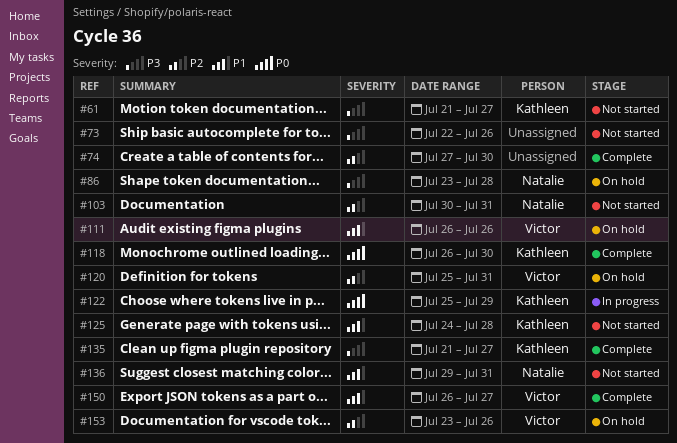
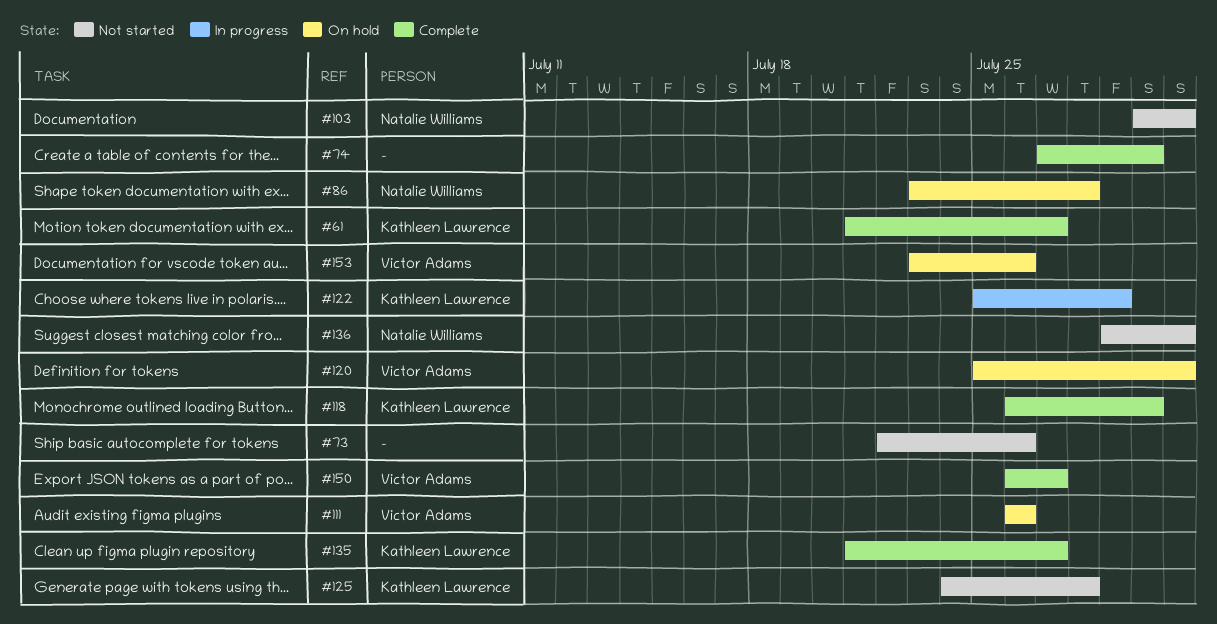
#61, status: Not started -> Complete

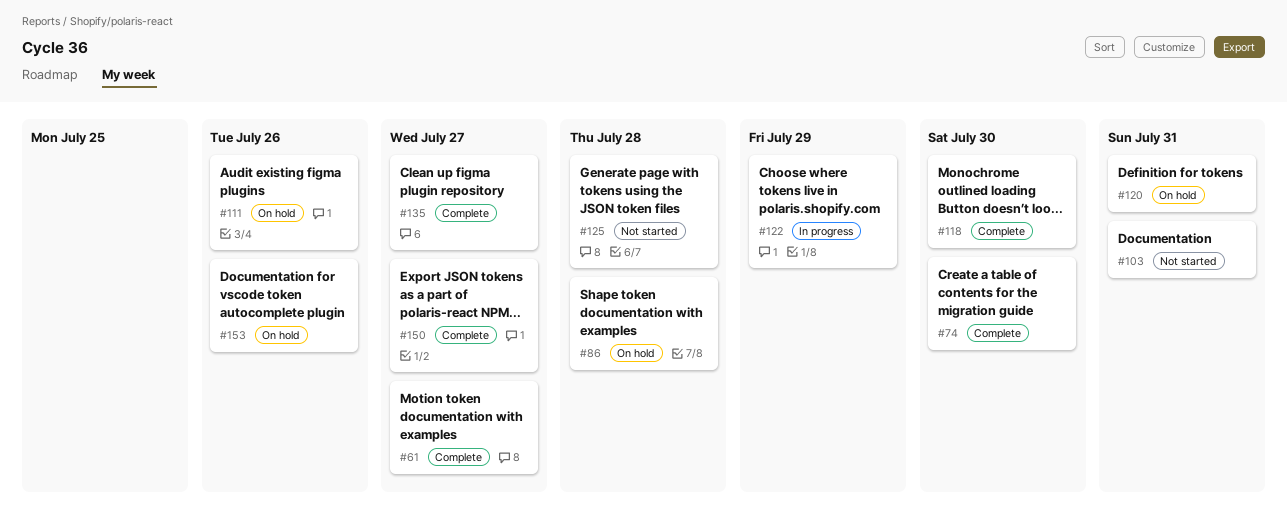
#73: present -> none
#136: present -> none

